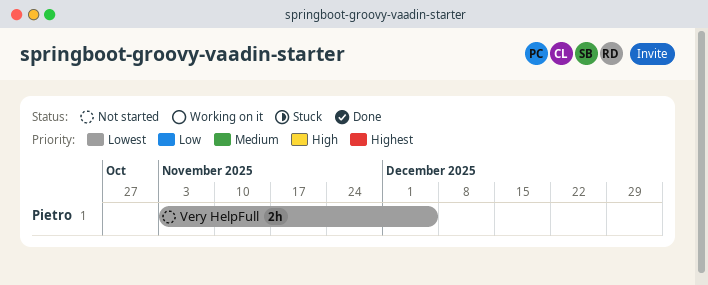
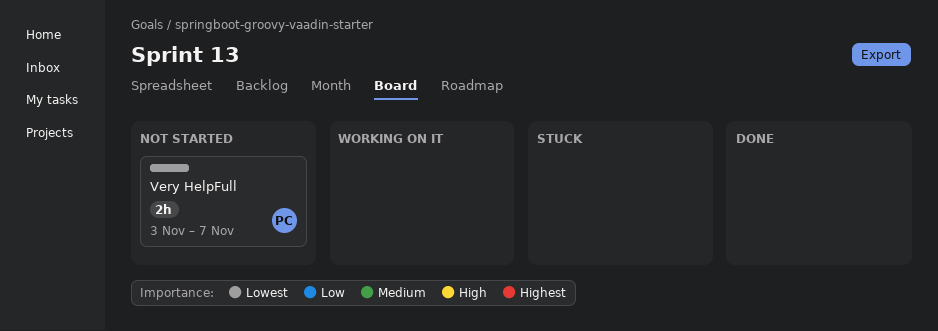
Very HelpFull, due: Dec 5 -> Nov 7

